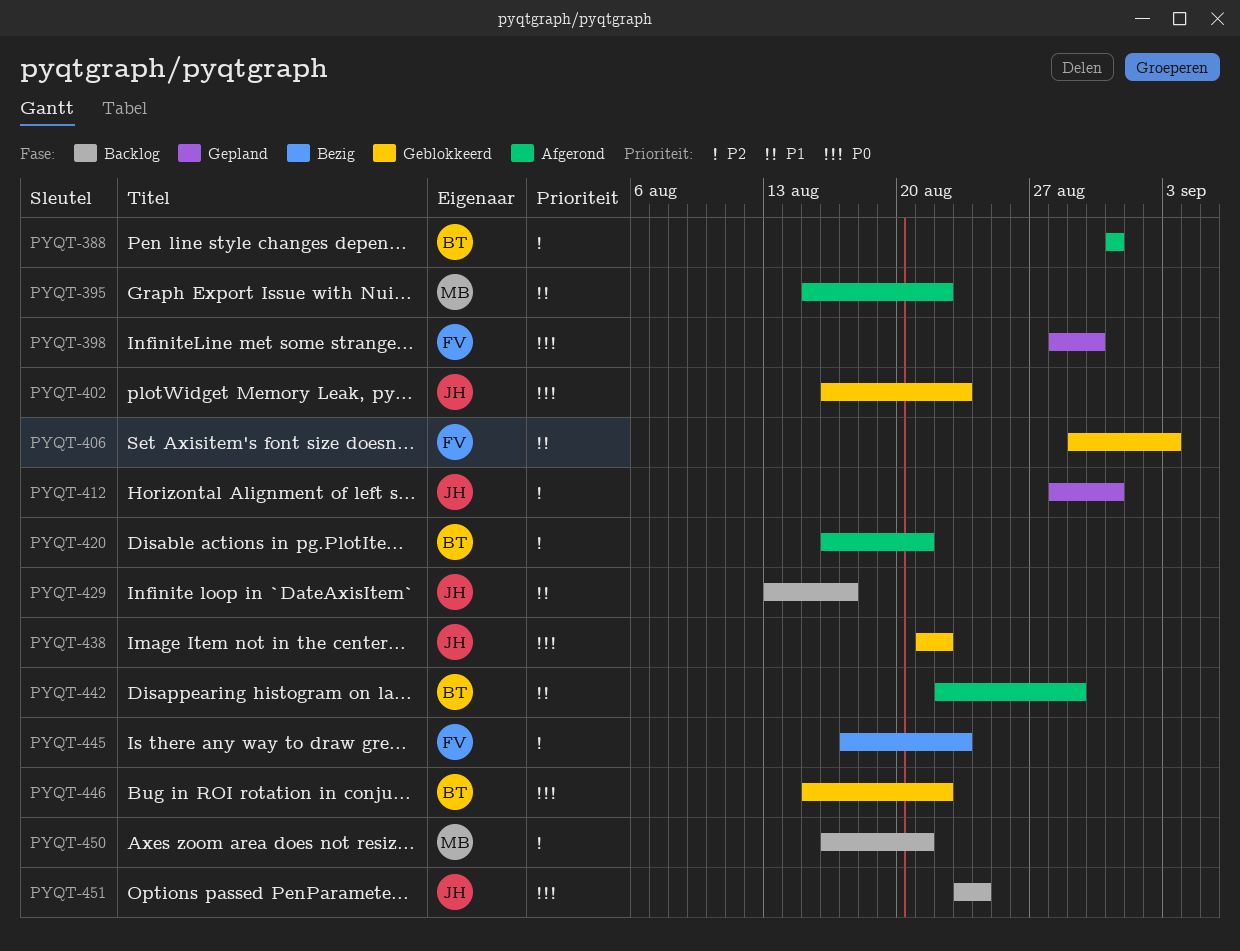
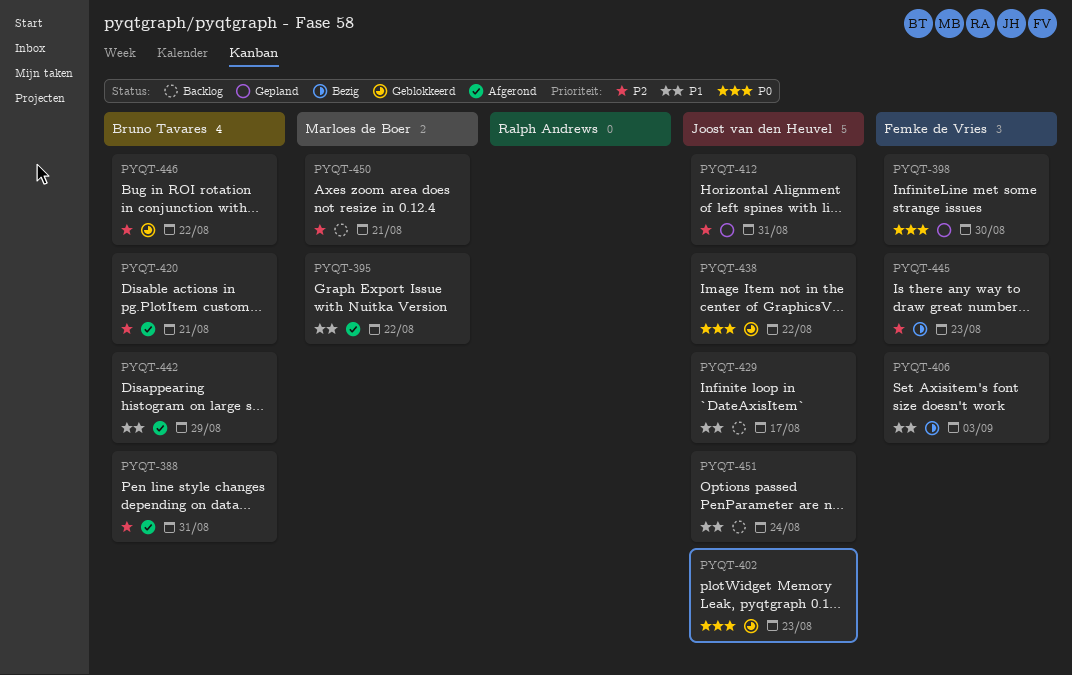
PYQT-406, status: Geblokkeerd -> Bezig
PYQT-446, priority: P0 -> P2
PYQT-451, priority: P0 -> P1

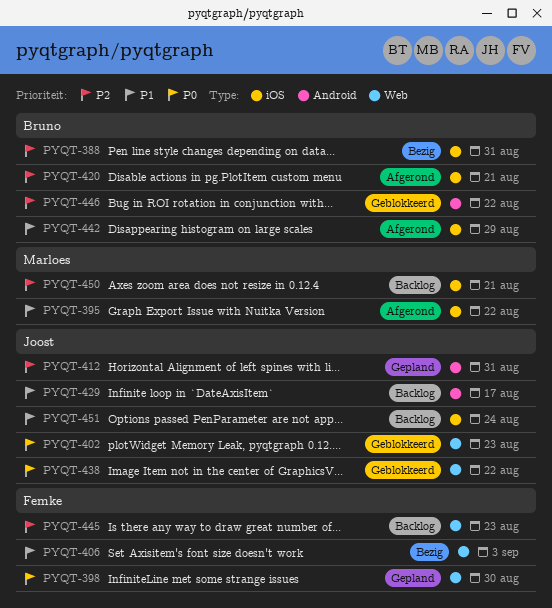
PYQT-388, status: Afgerond -> Bezig
PYQT-445, status: Bezig -> Backlog

